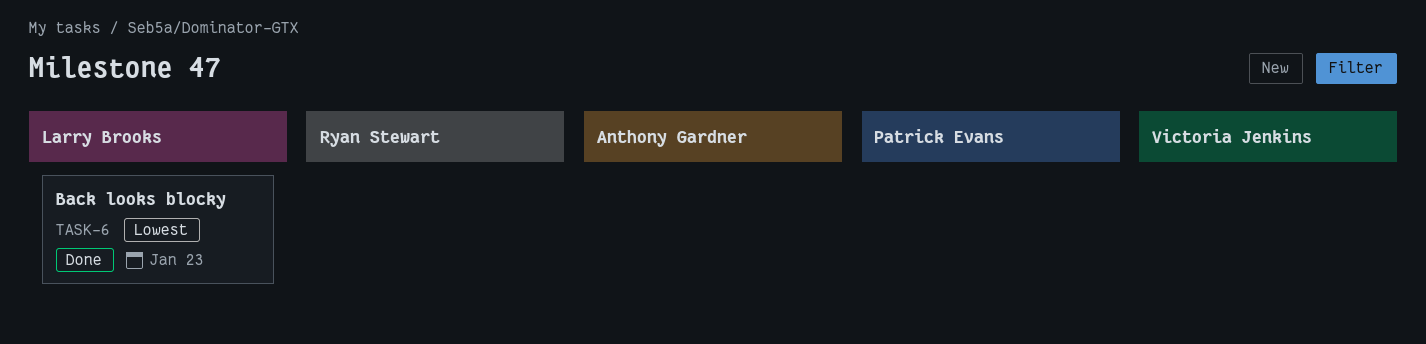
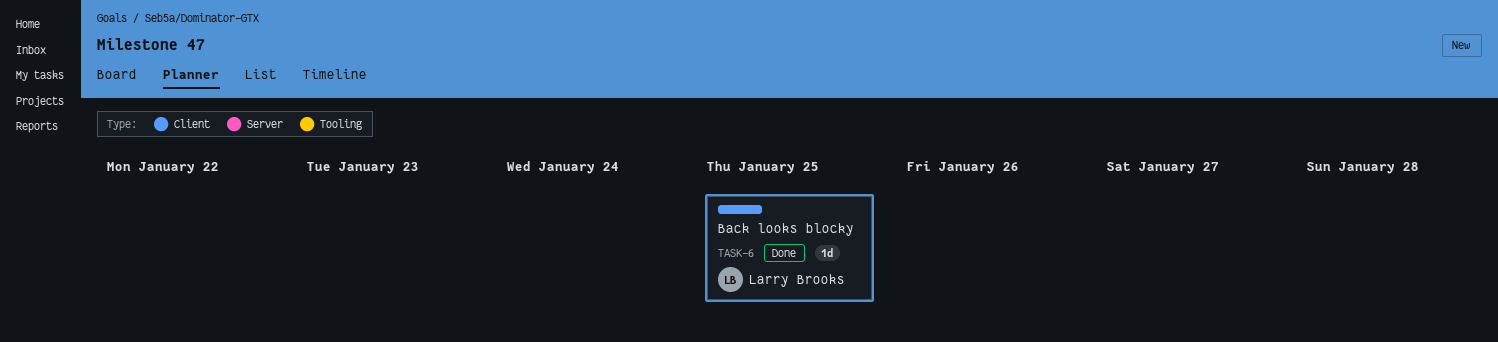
TASK-6, due: Jan 23 -> Jan 25

